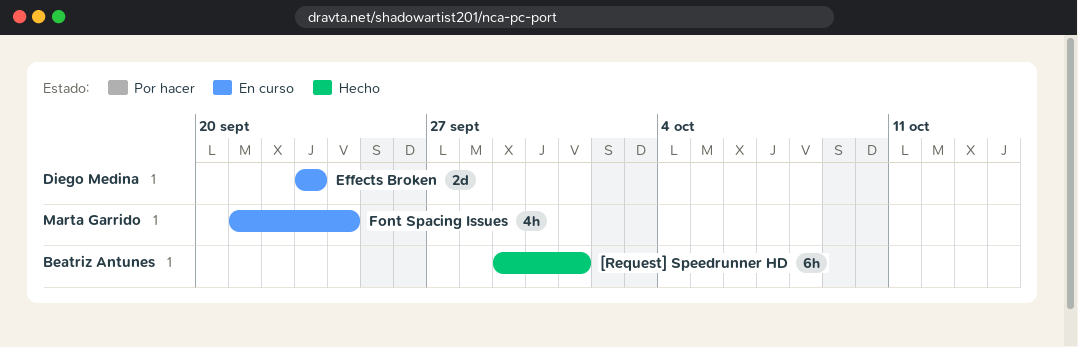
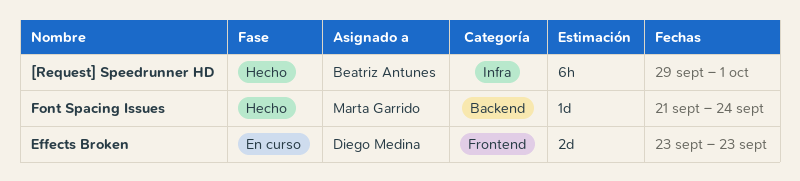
Font Spacing Issues, status: En curso -> Hecho
Font Spacing Issues, estimate: 4h -> 1d

